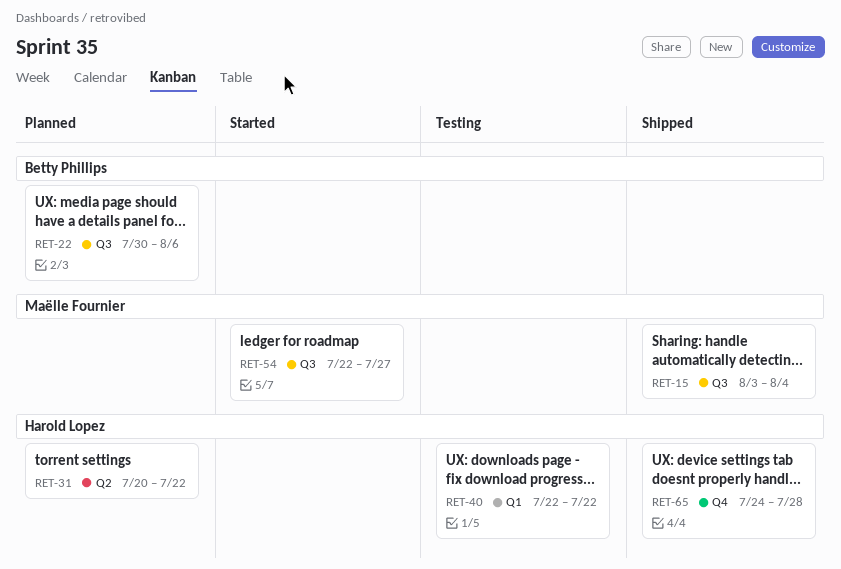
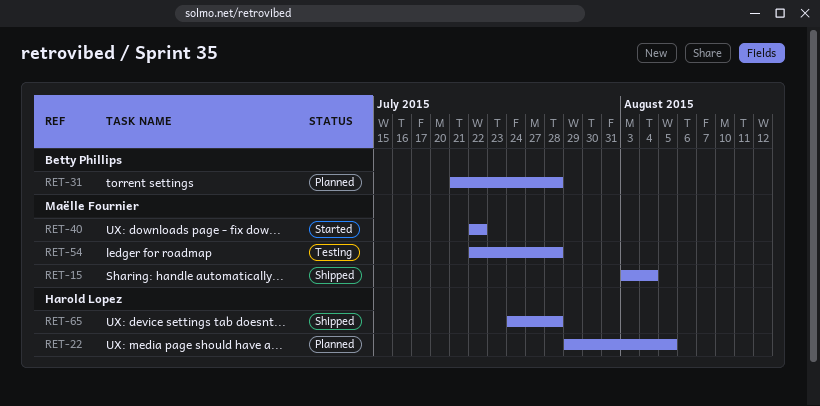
RET-22, owner: Betty Phillips -> Harold Lopez
RET-22, start: Jul 30 -> Jul 29
RET-22, due: Aug 6 -> Aug 5
RET-31, owner: Harold Lopez -> Betty Phillips
RET-31, start: Jul 20 -> Jul 21
RET-31, due: Jul 22 -> Jul 28
RET-40, status: Testing -> Started
RET-40, owner: Harold Lopez -> Maëlle Fournier
RET-54, status: Started -> Testing
RET-54, due: Jul 27 -> Jul 28

